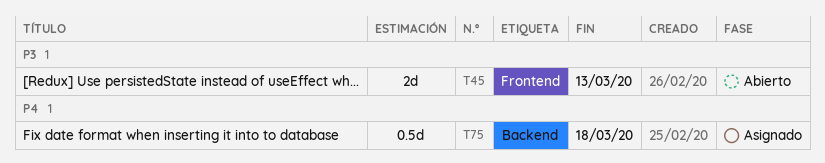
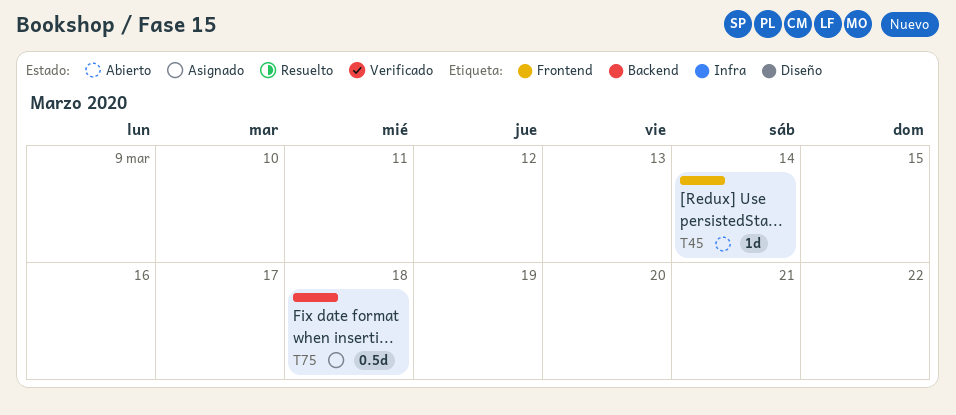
T45, estimate: 2d -> 1d
T45, due: Mar 13 -> Mar 14

